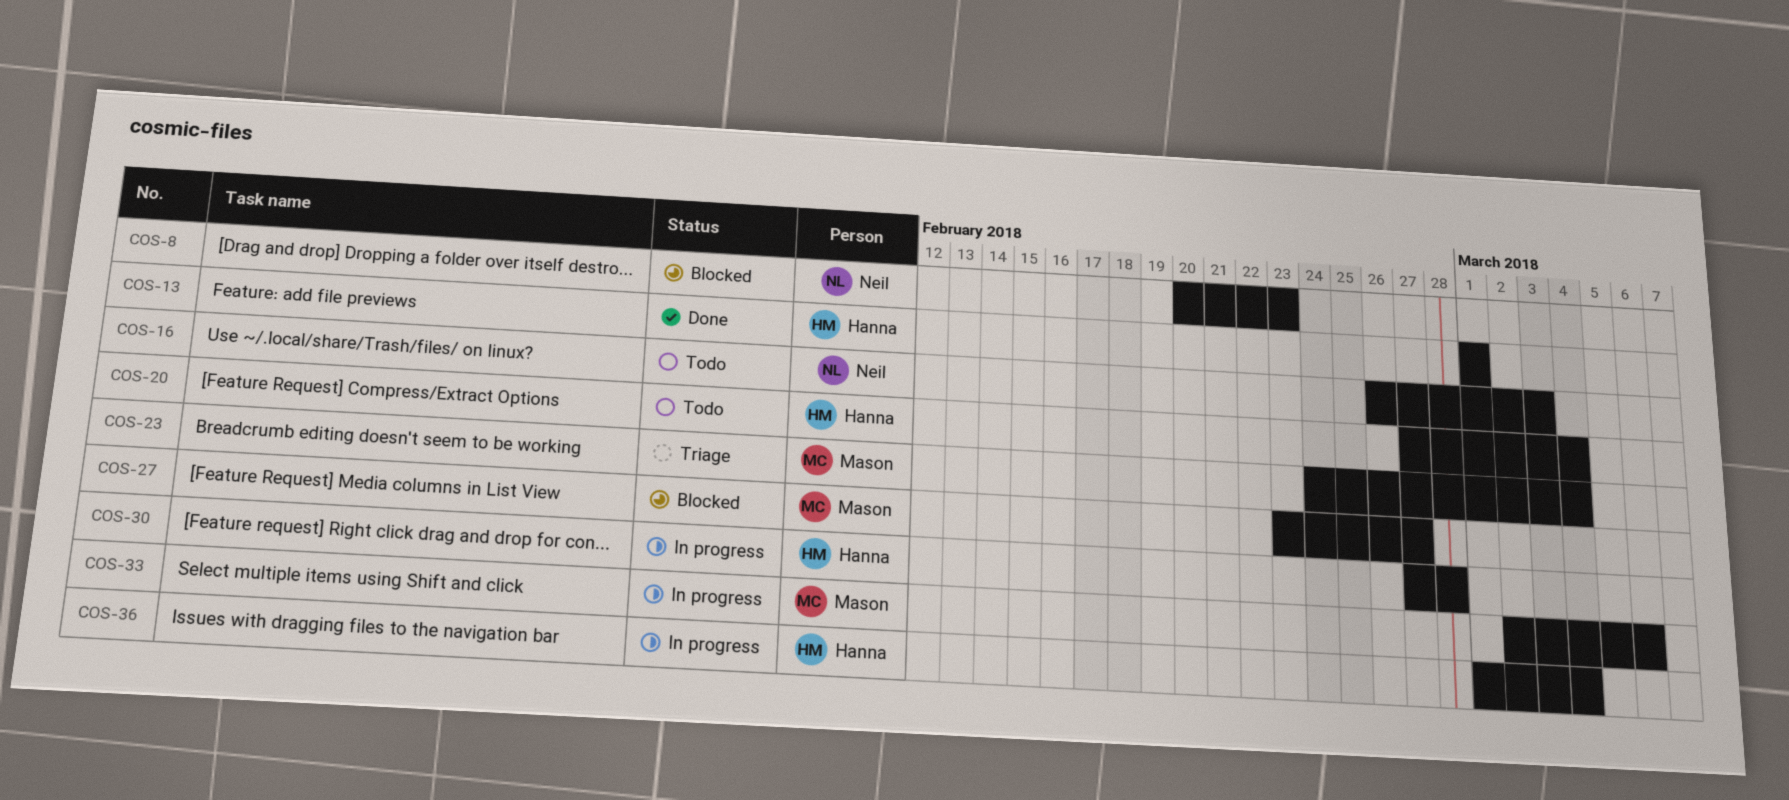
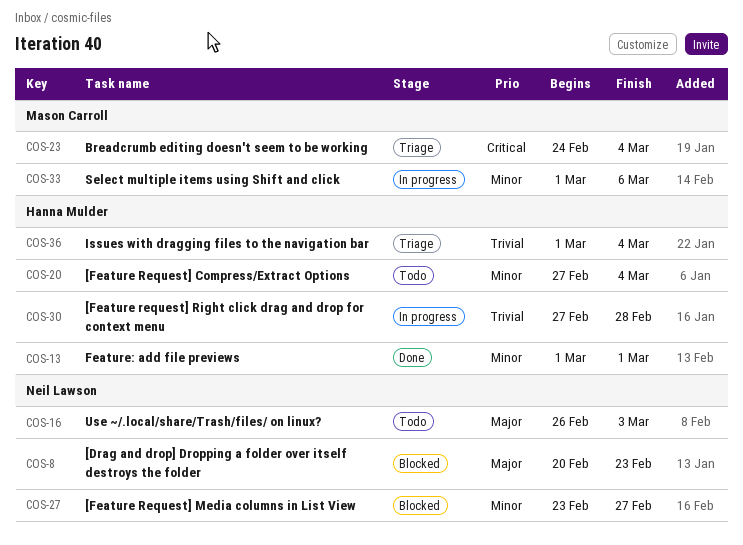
COS-27, owner: Mason Carroll -> Neil Lawson
COS-33, start: Mar 2 -> Mar 1
COS-36, status: In progress -> Triage

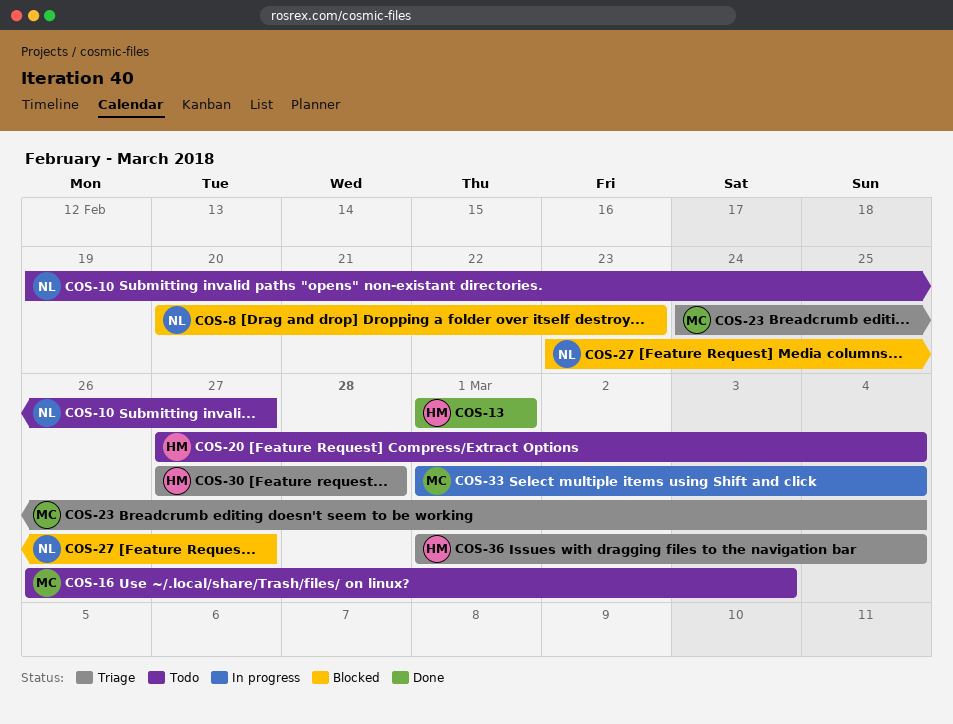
COS-10: none -> present
COS-16, owner: Neil Lawson -> Mason Carroll
COS-30, status: In progress -> Triage
COS-33, due: Mar 6 -> Mar 4

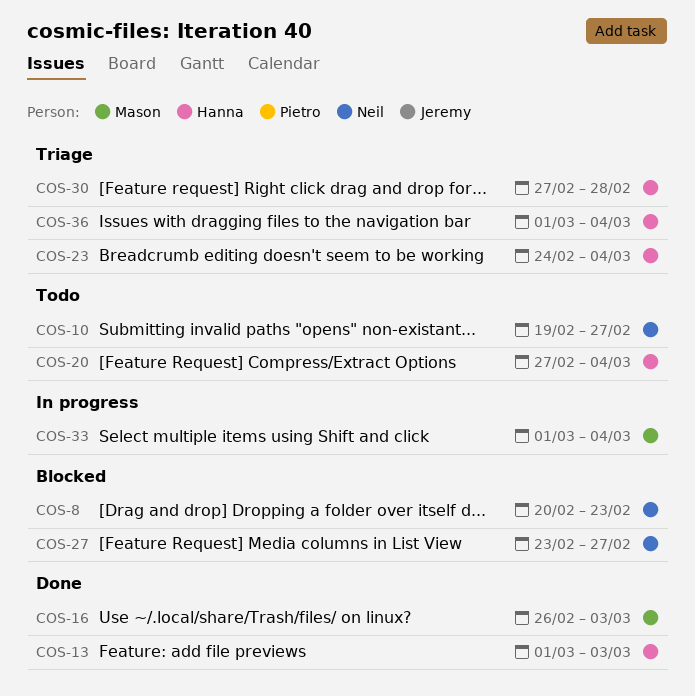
COS-13, due: Mar 1 -> Mar 3
COS-16, status: Todo -> Done
COS-23, owner: Mason -> Hanna

